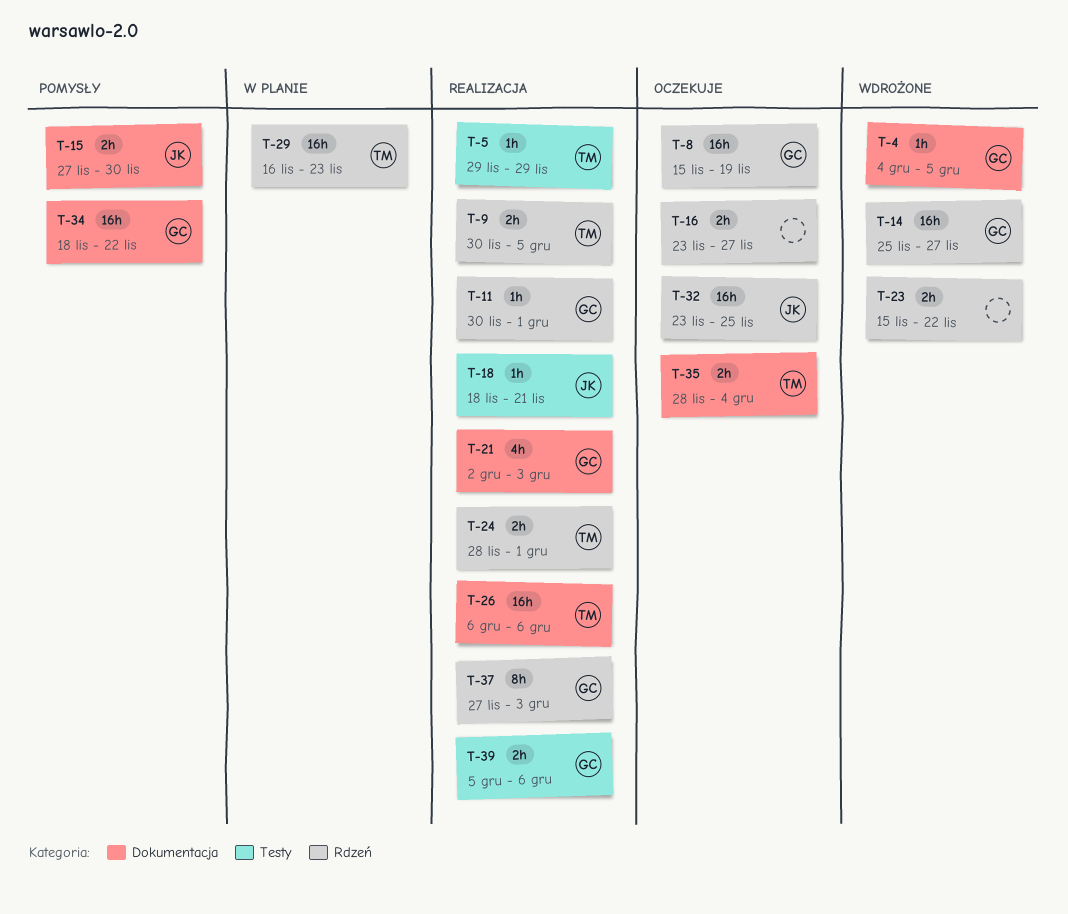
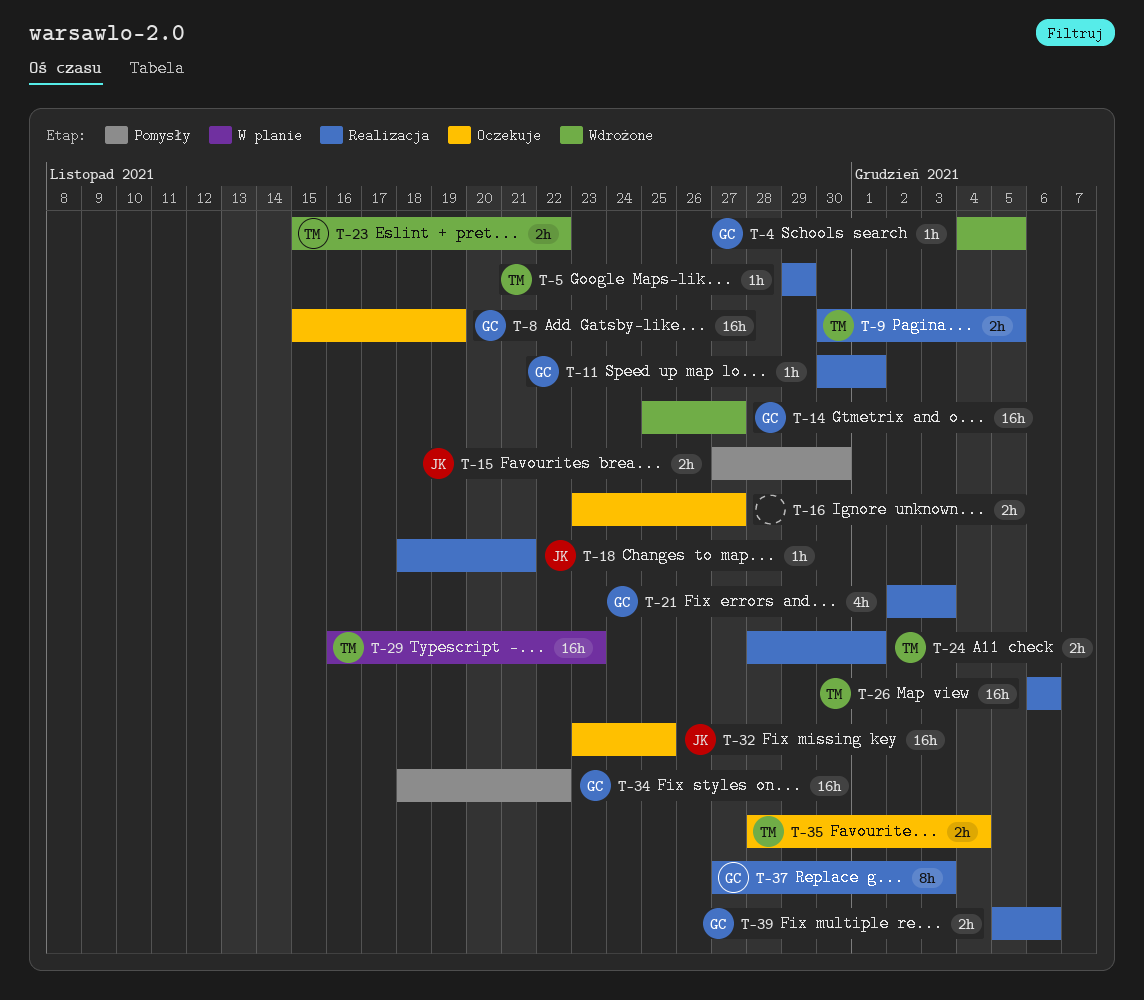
T-23, owner: none -> TM

